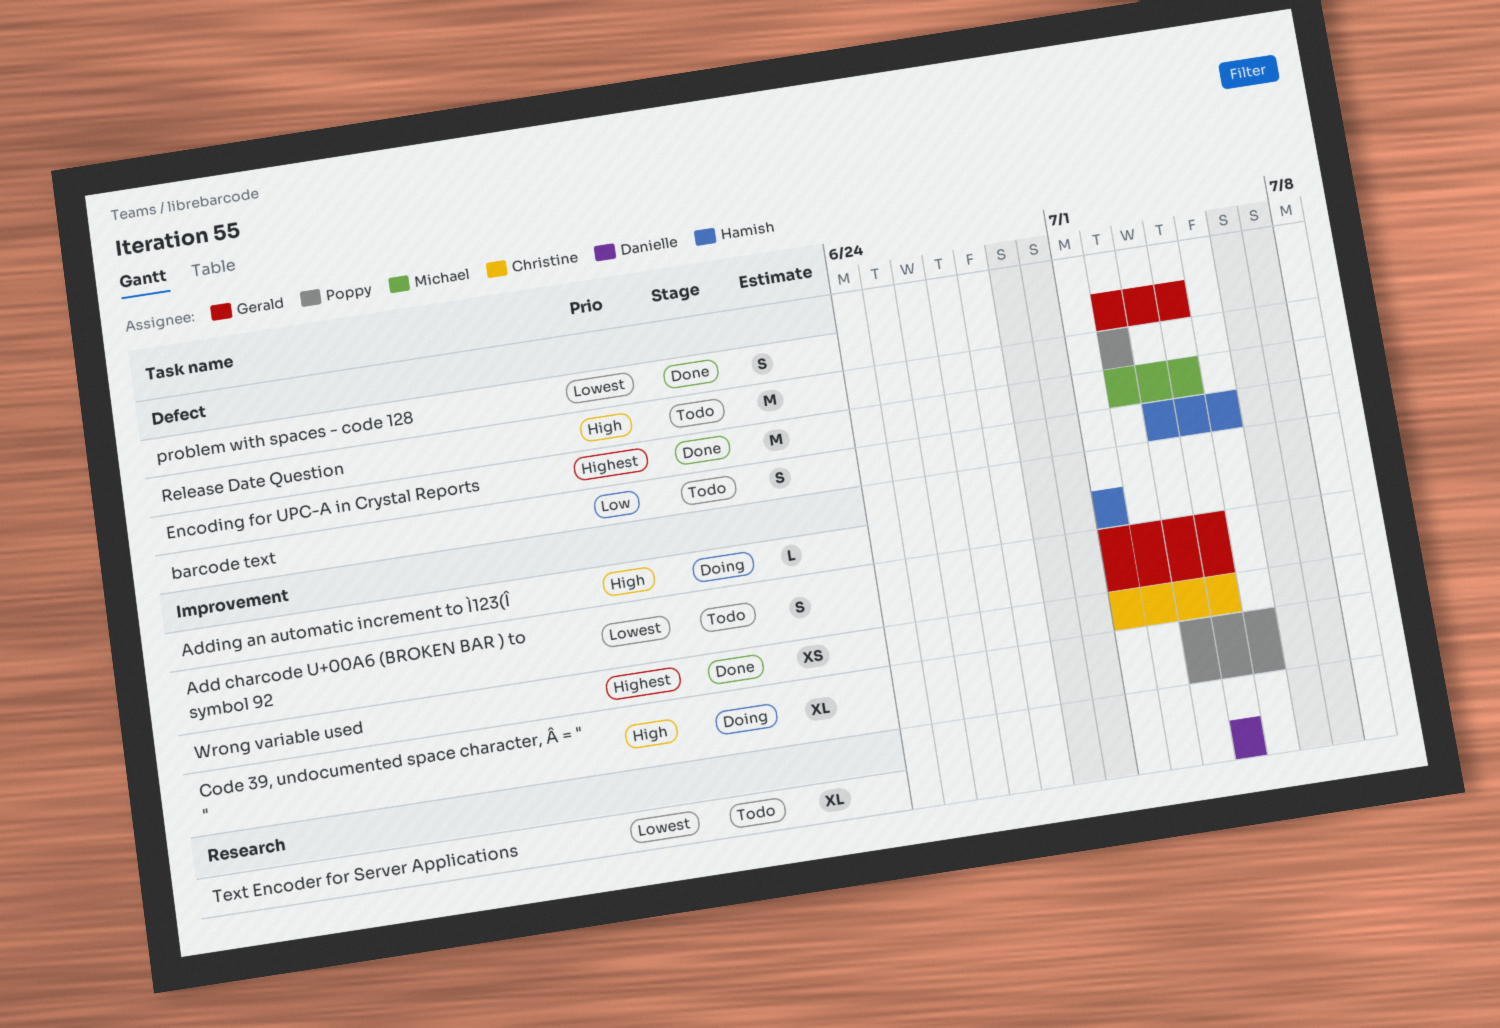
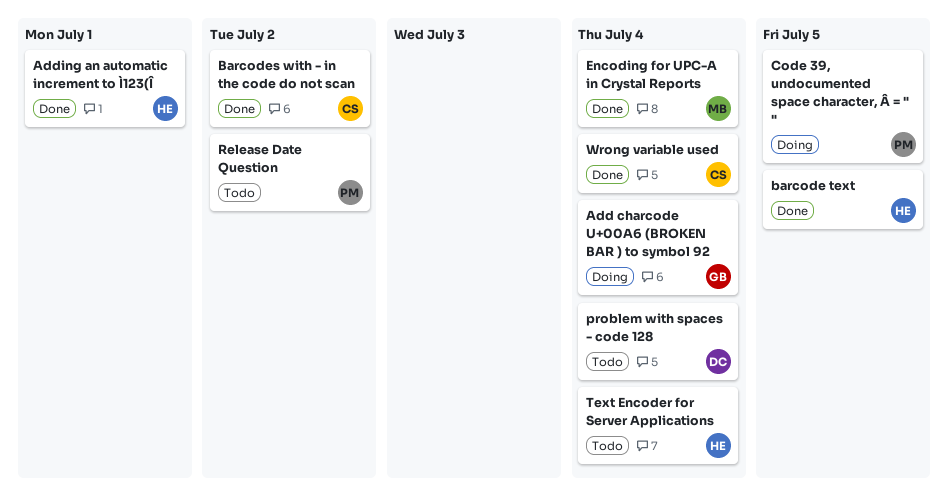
Add charcode U+00A6 (BROKEN BAR ) to symbol 92, status: Todo -> Doing
Adding an automatic increment to Ì123(Î, status: Doing -> Done
barcode text, status: Todo -> Done
Barcodes with - in the code do not scan: none -> present
problem with spaces - code 128, status: Done -> Todo
problem with spaces - code 128, owner: Gerald -> Danielle
Text Encoder for Server Applications, owner: Danielle -> Hamish

